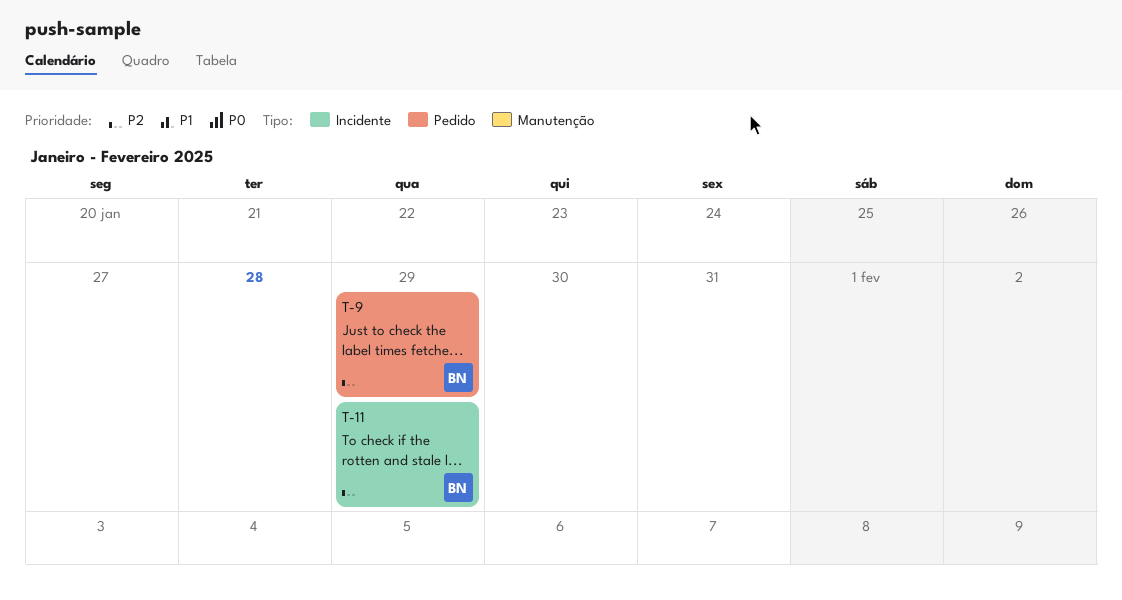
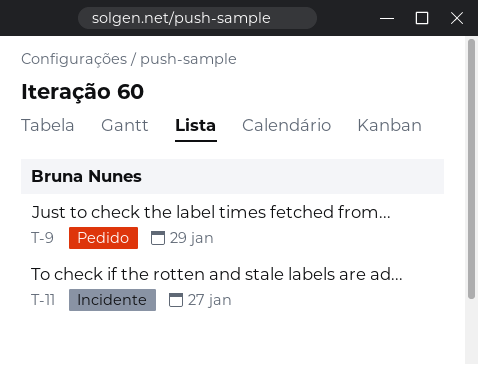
T-11, due: Jan 29 -> Jan 27

